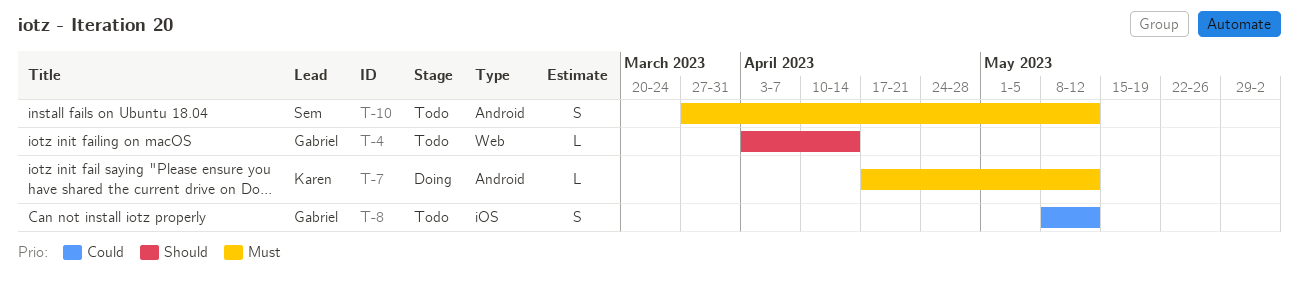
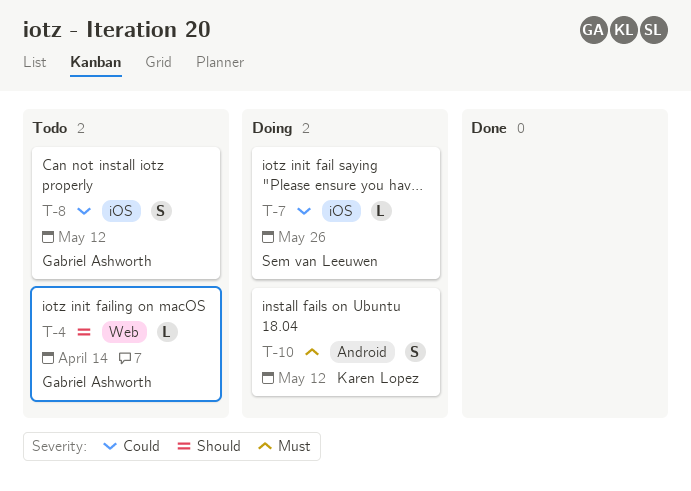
T-7, owner: Karen Lopez -> Sem van Leeuwen
T-7, priority: Must -> Could
T-7, label: Android -> iOS
T-7, due: May 12 -> May 26
T-10, status: Todo -> Doing
T-10, owner: Sem van Leeuwen -> Karen Lopez

